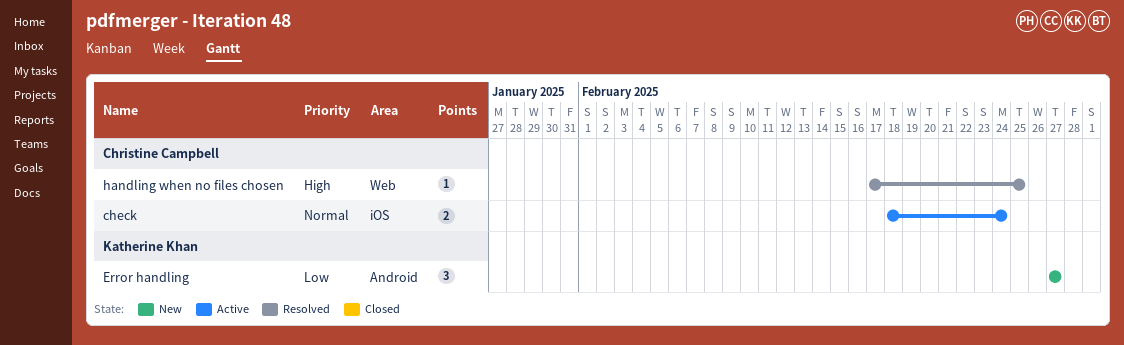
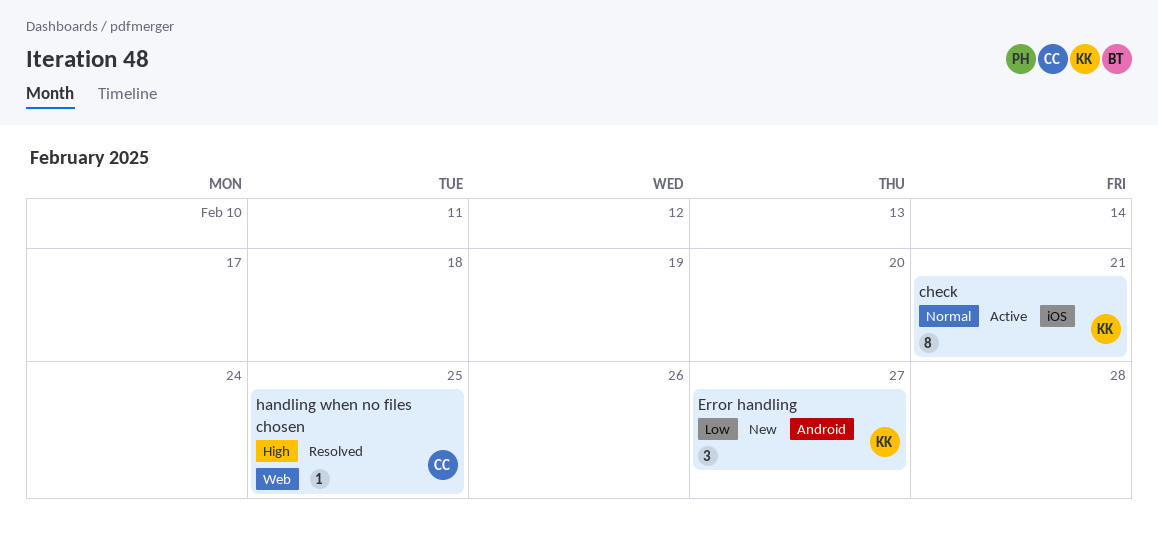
check, owner: Christine Campbell -> Katherine Khan
check, estimate: 2 -> 8
check, due: Feb 24 -> Feb 21

